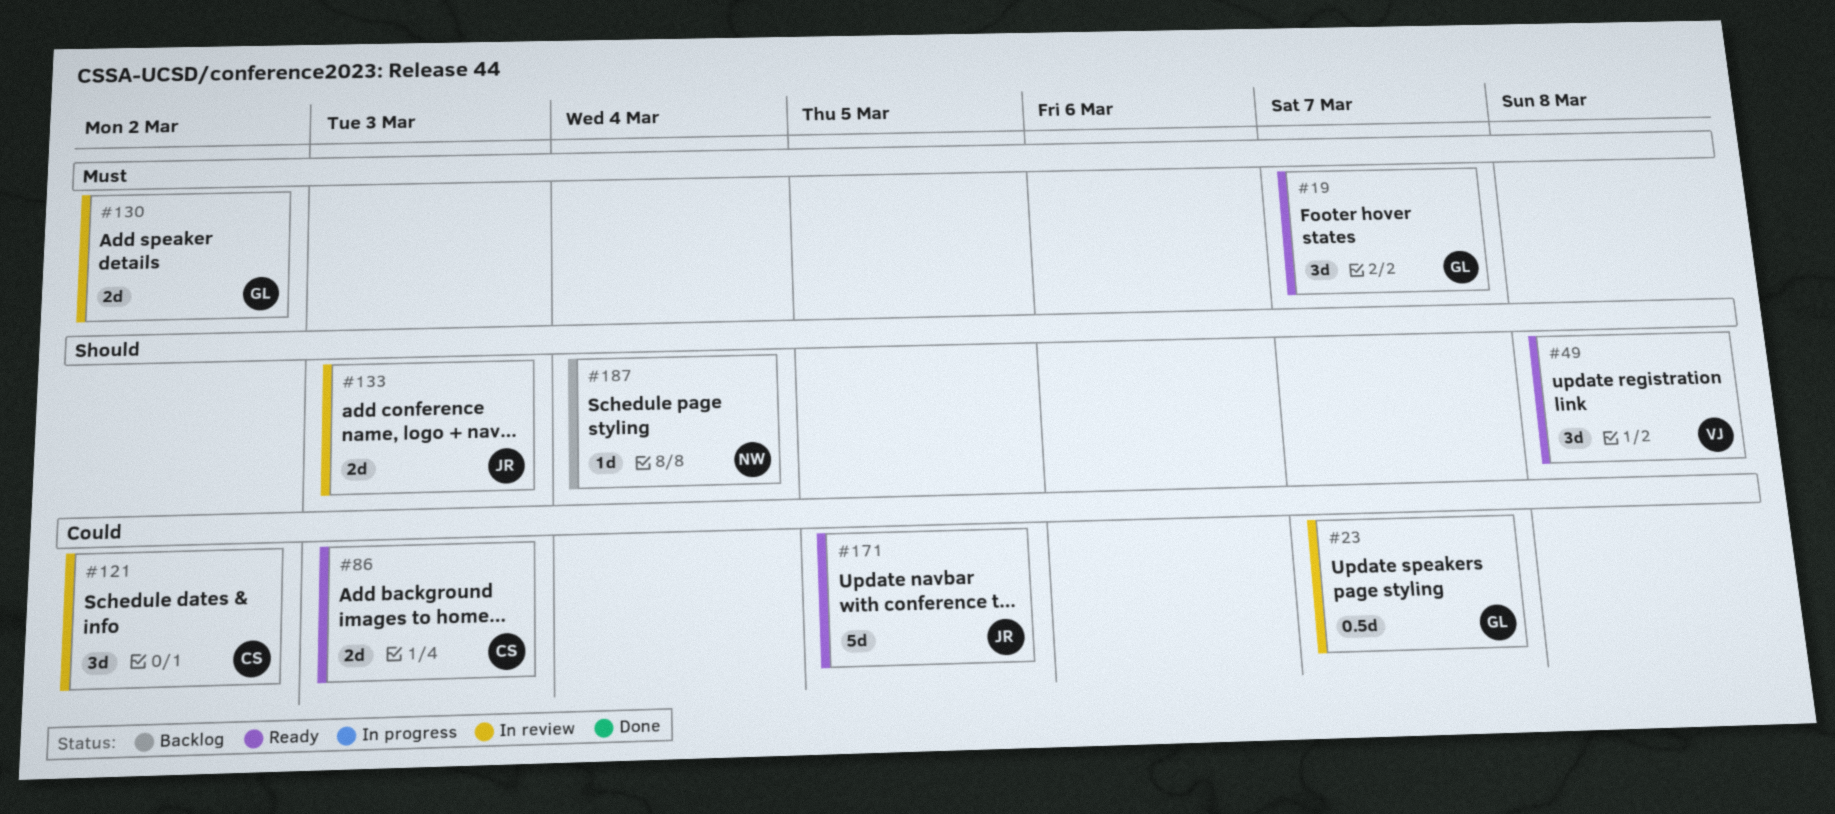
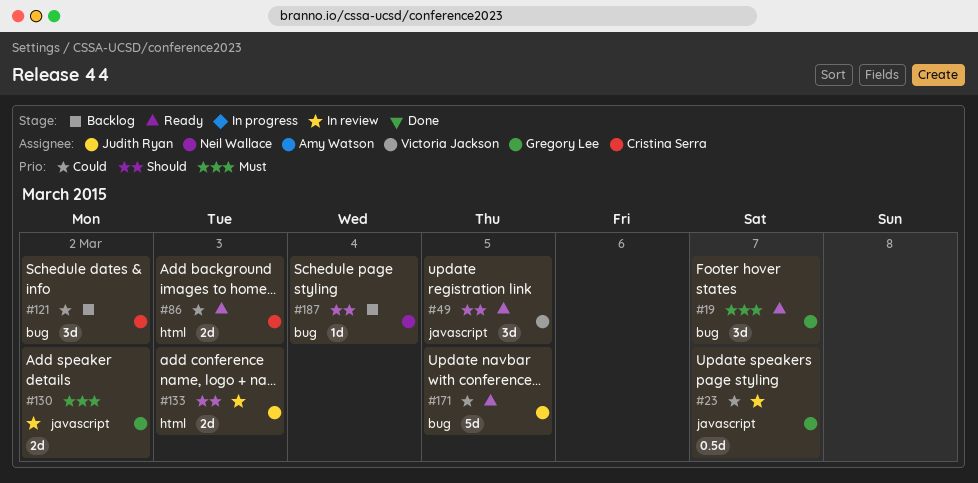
#49, due: Mar 8 -> Mar 5
#121, status: In review -> Backlog

